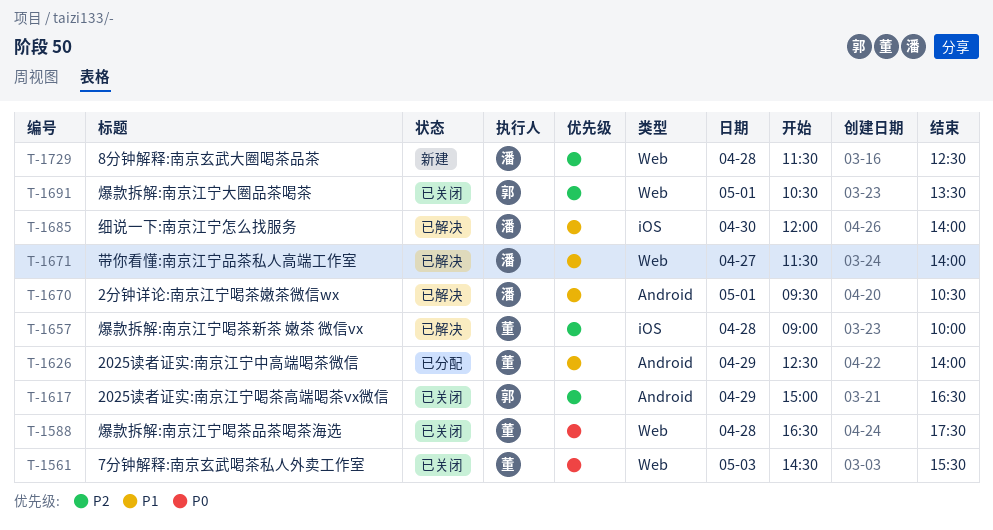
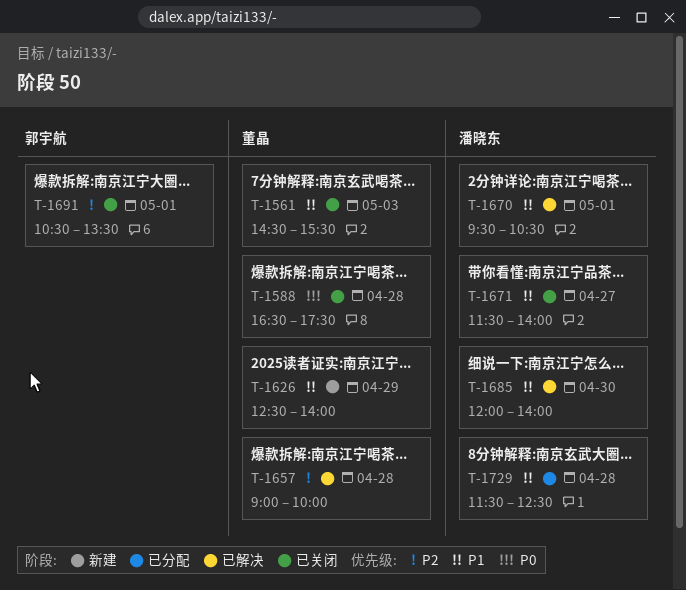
T-1561, priority: P0 -> P1
T-1617: present -> none
T-1626, status: 已分配 -> 新建
T-1671, status: 已解决 -> 已关闭
T-1729, status: 新建 -> 已分配
T-1729, priority: P2 -> P1

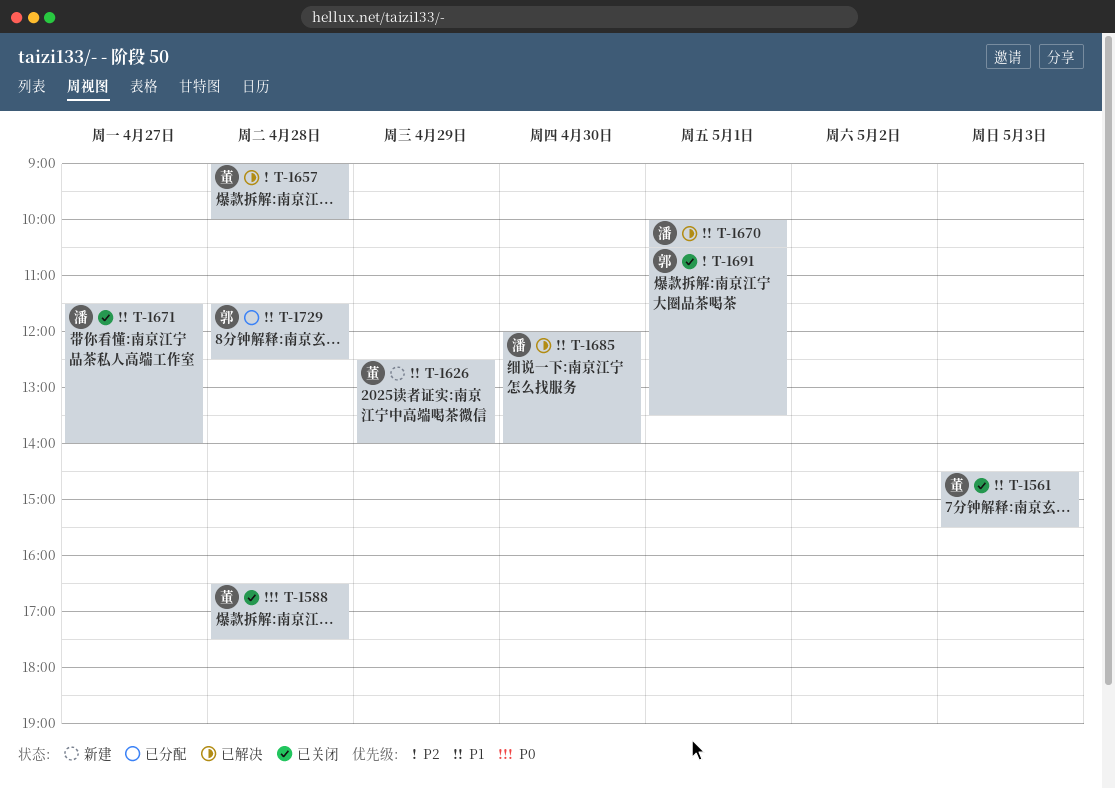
T-1670, begins: 09:30 -> 10:00
T-1729, owner: 潘晓东 -> 郭宇航

